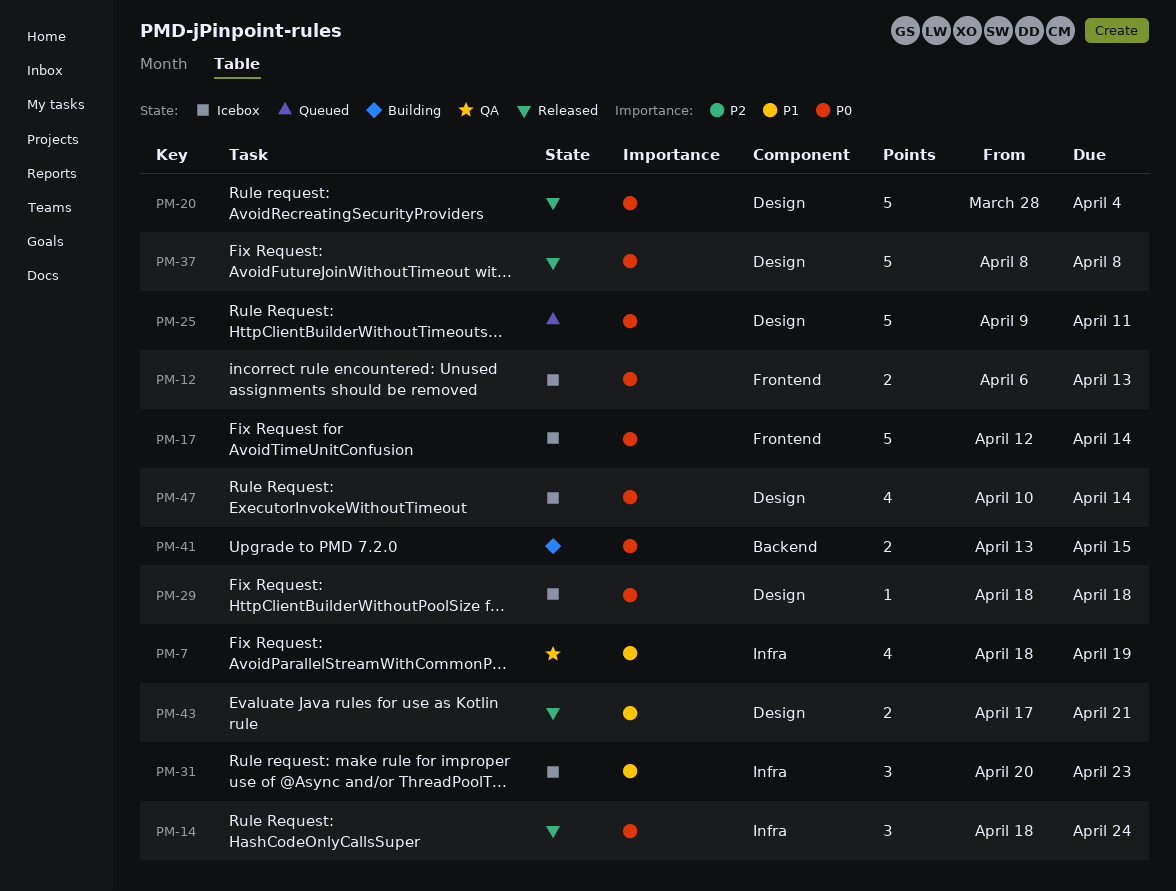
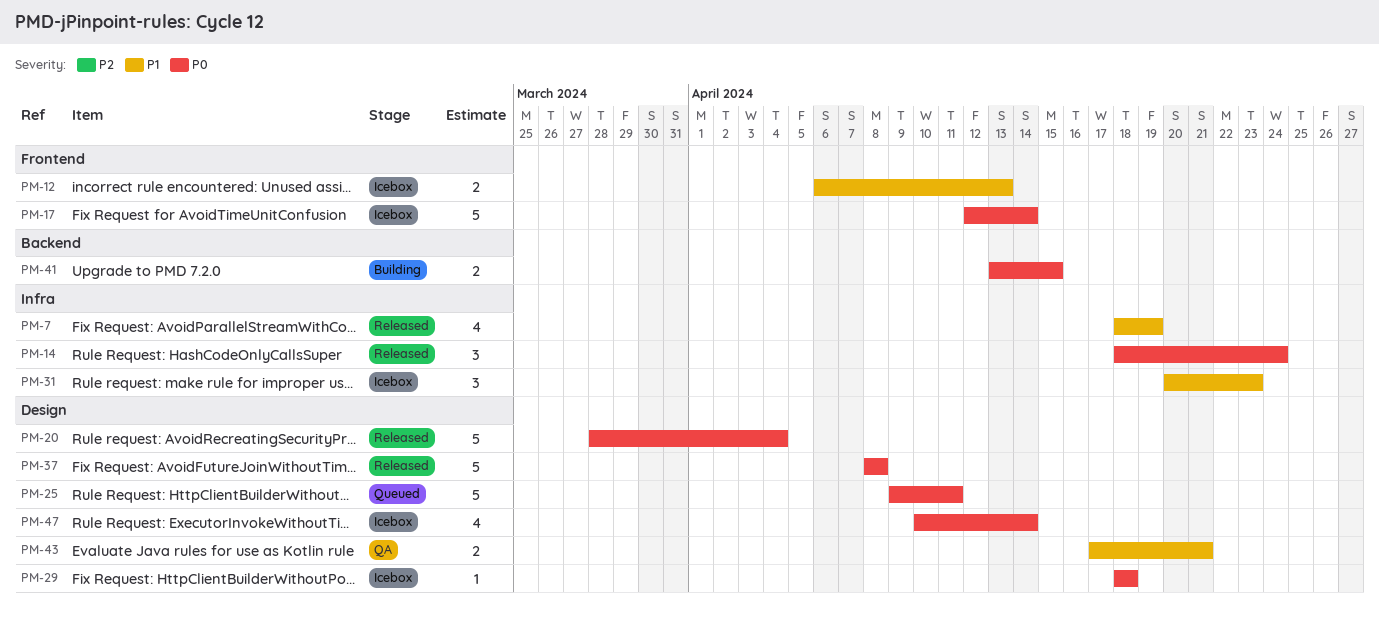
PM-7, status: QA -> Released
PM-12, priority: P0 -> P1
PM-43, status: Released -> QA

